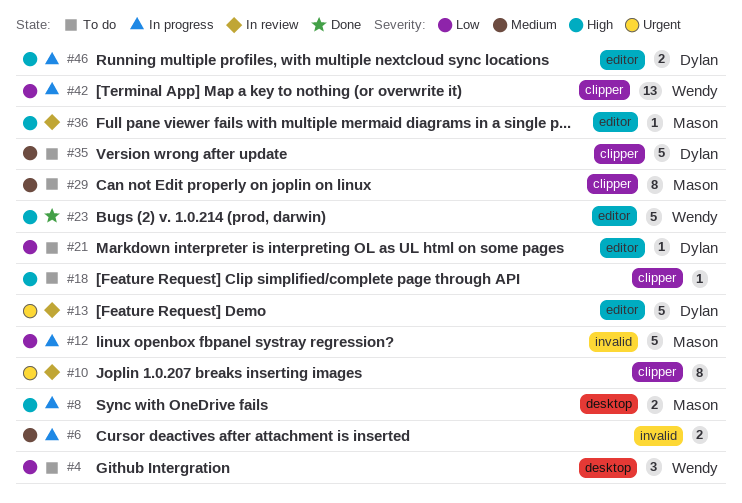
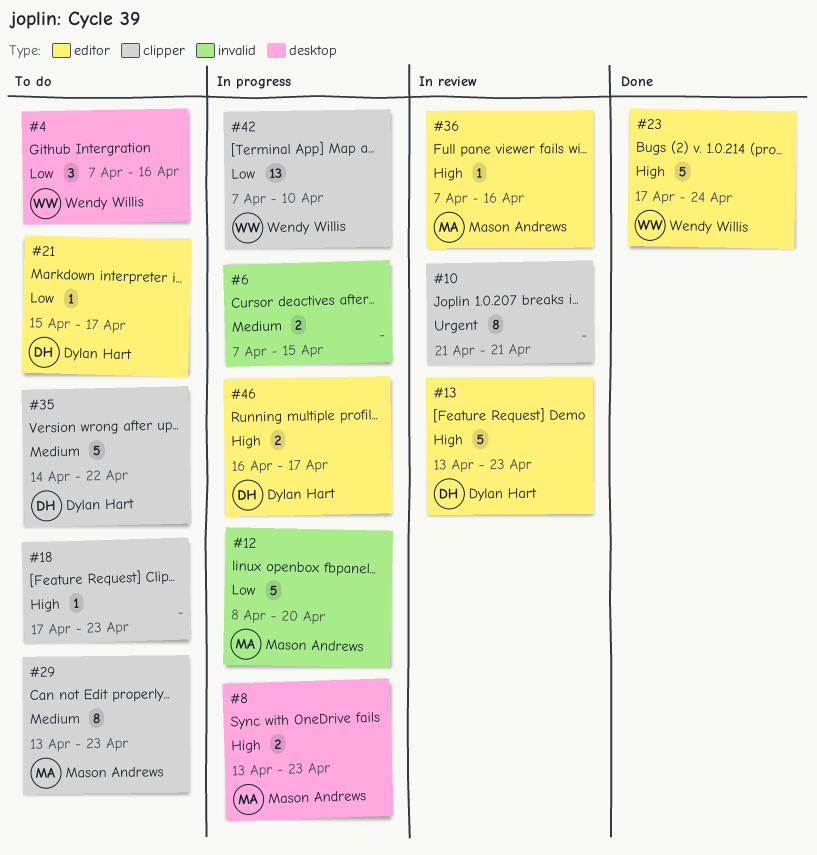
#13, priority: Urgent -> High

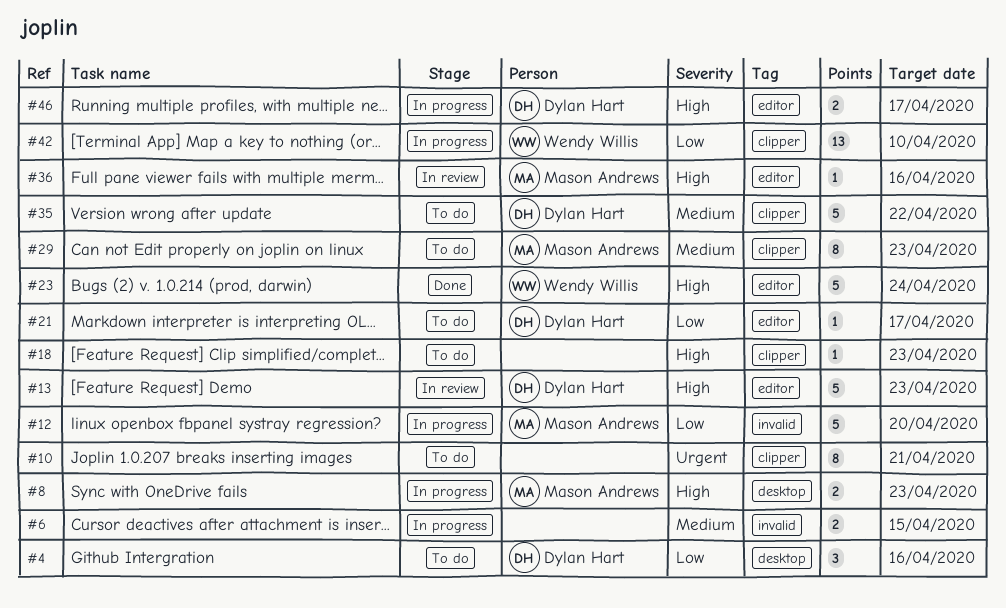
#4, owner: Wendy Willis -> Dylan Hart
#10, status: In review -> To do

